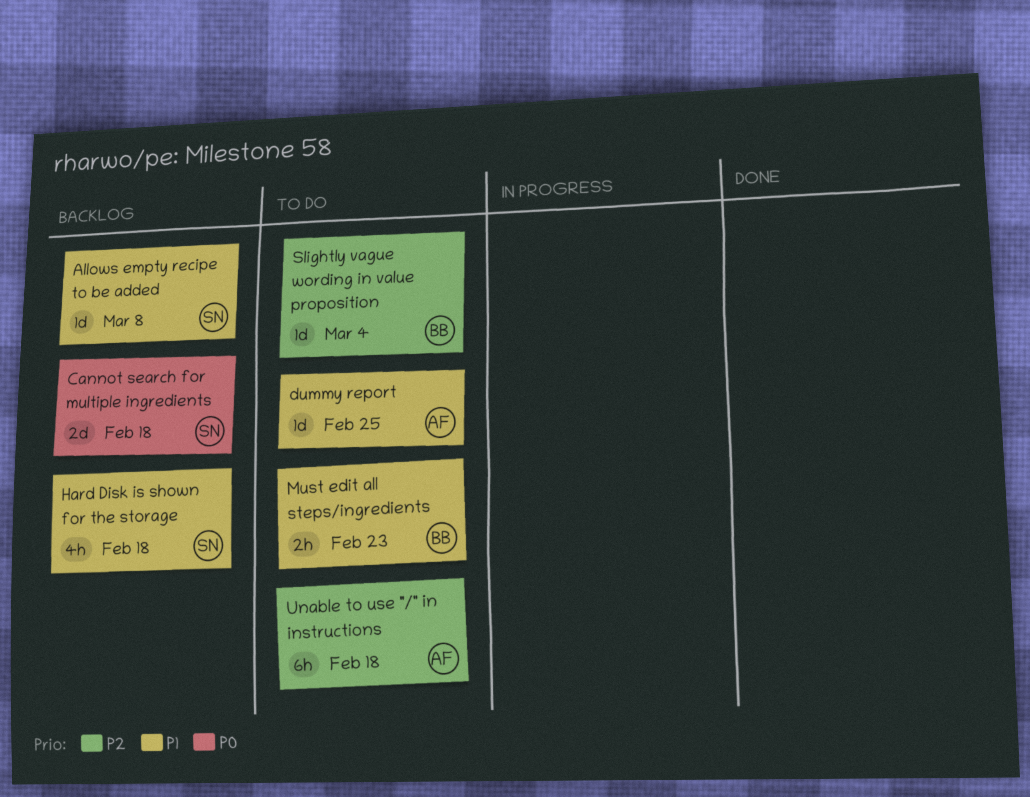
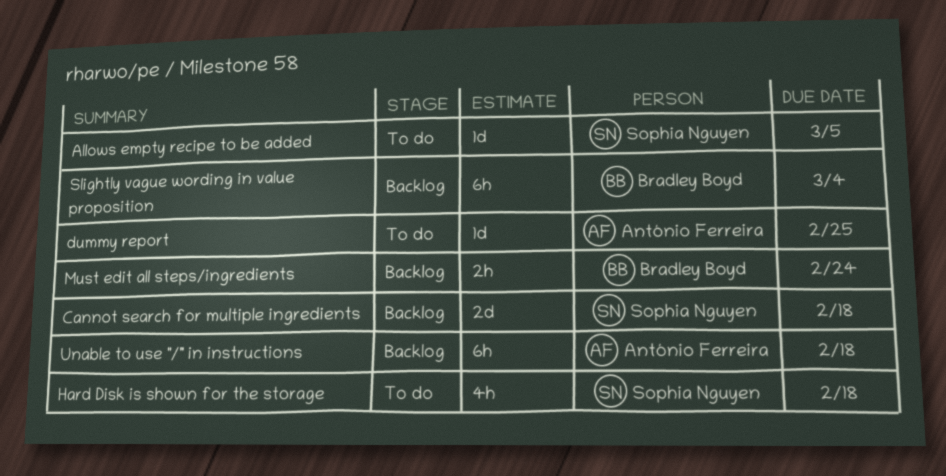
Allows empty recipe to be added, status: Backlog -> To do
Allows empty recipe to be added, due: Mar 8 -> Mar 5
Hard Disk is shown for the storage, status: Backlog -> To do
Must edit all steps/ingredients, status: To do -> Backlog
Must edit all steps/ingredients, due: Feb 23 -> Feb 24
Slightly vague wording in value proposition, status: To do -> Backlog
Slightly vague wording in value proposition, estimate: 1d -> 6h
Unable to use "/" in instructions, status: To do -> Backlog

